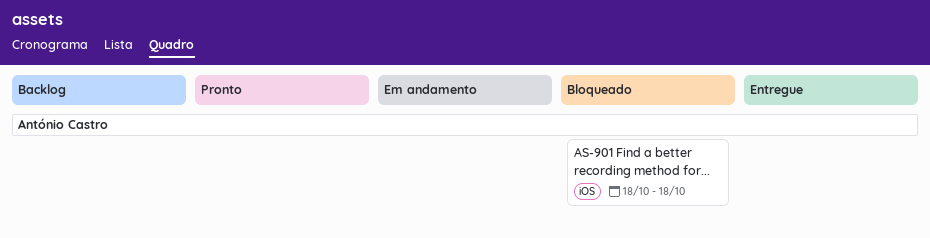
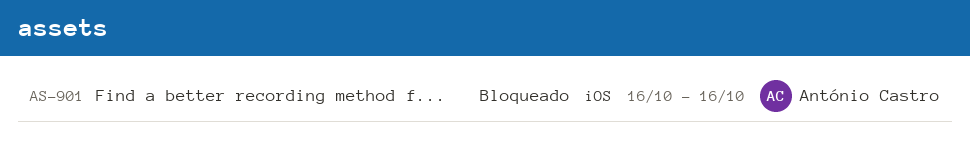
AS-901, start: Oct 18 -> Oct 16
AS-901, due: Oct 18 -> Oct 16

